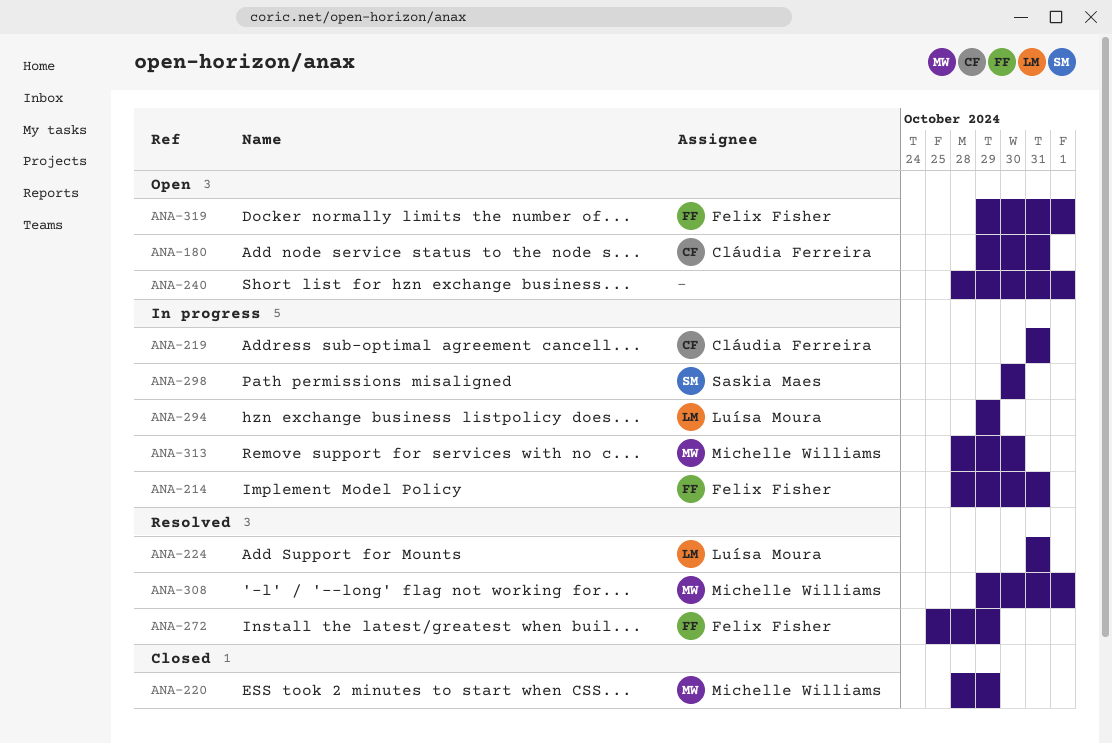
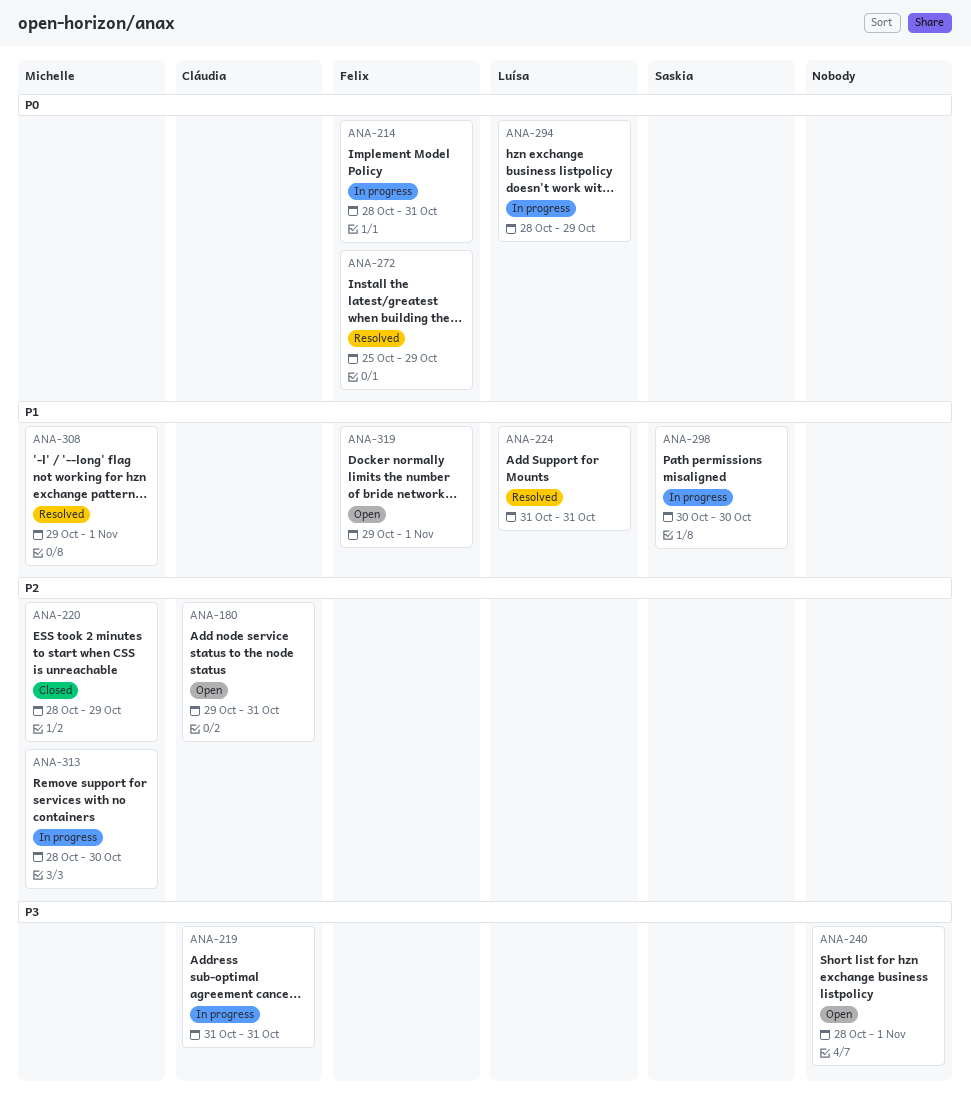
ANA-294, start: Oct 29 -> Oct 28

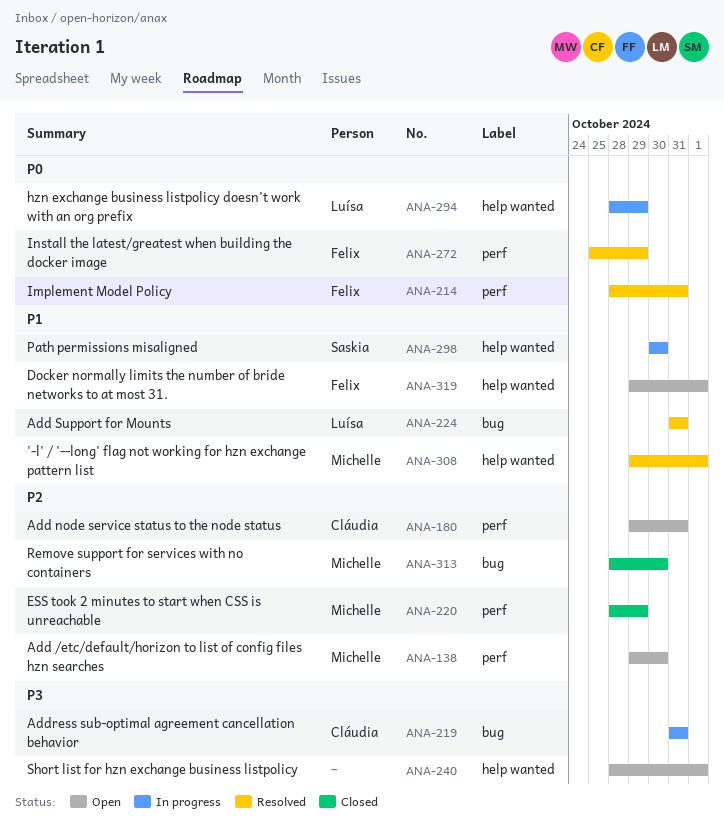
ANA-138: none -> present
ANA-214, status: In progress -> Resolved
ANA-313, status: In progress -> Closed

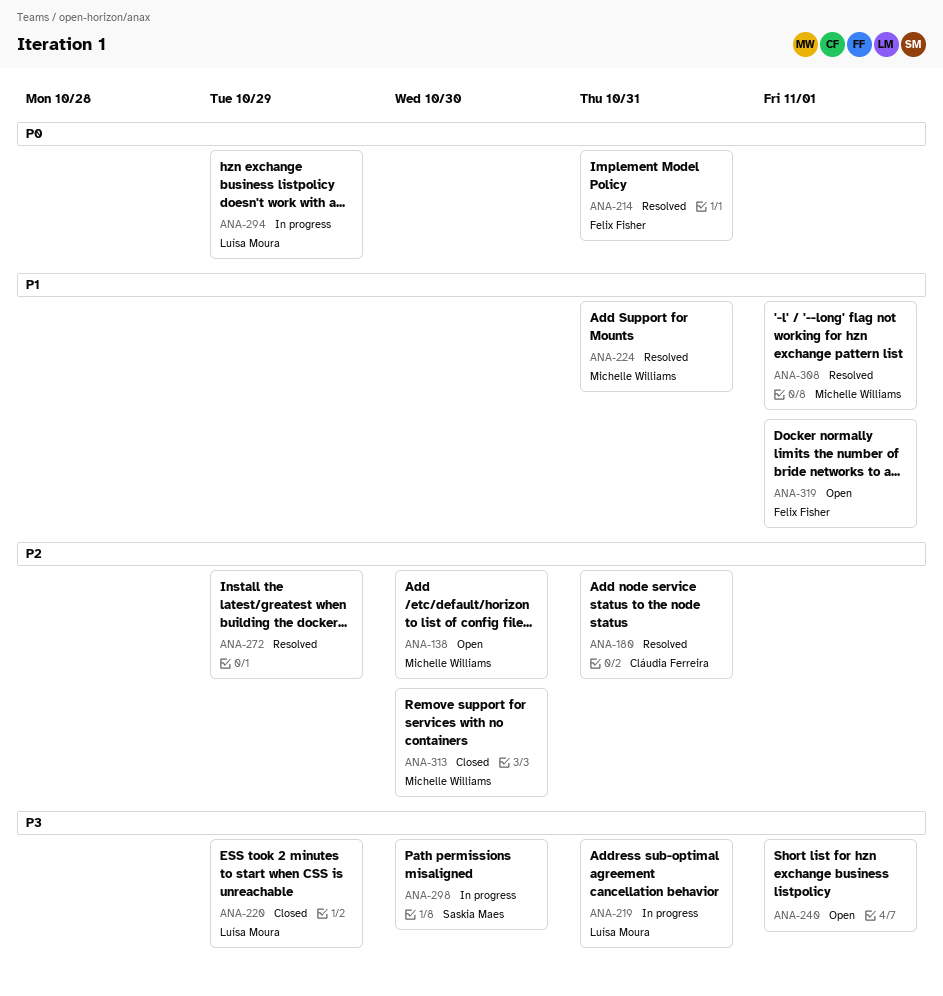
ANA-180, status: Open -> Resolved
ANA-219, owner: Cláudia Ferreira -> Luísa Moura
ANA-220, owner: Michelle Williams -> Luísa Moura
ANA-220, priority: P2 -> P3
ANA-224, owner: Luísa Moura -> Michelle Williams
ANA-272, owner: Felix Fisher -> none
ANA-272, priority: P0 -> P2
ANA-298, priority: P1 -> P3

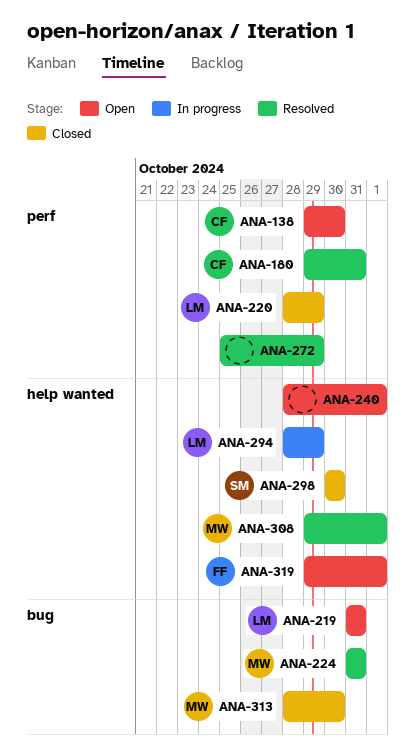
ANA-138, owner: Michelle Williams -> Cláudia Ferreira
ANA-214: present -> none
ANA-219, status: In progress -> Open
ANA-298, status: In progress -> Closed

